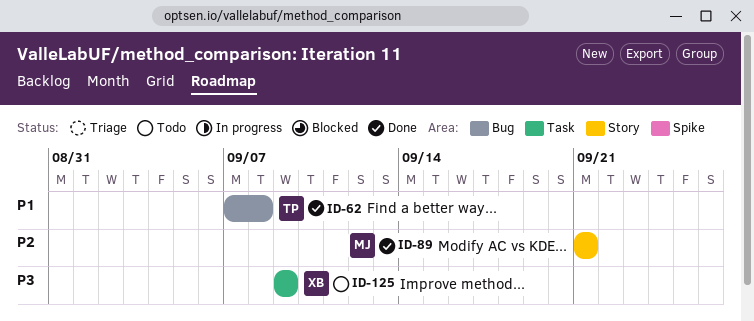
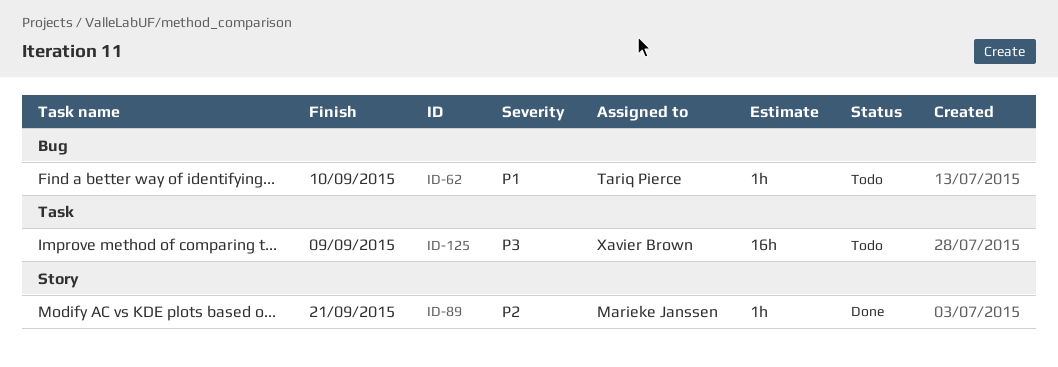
ID-62, status: Done -> Todo
ID-62, due: Sep 8 -> Sep 10

